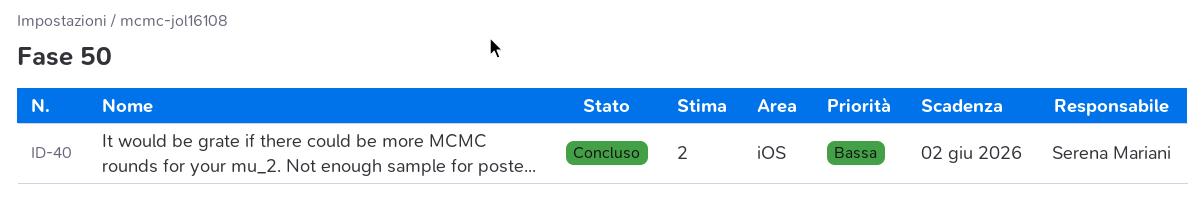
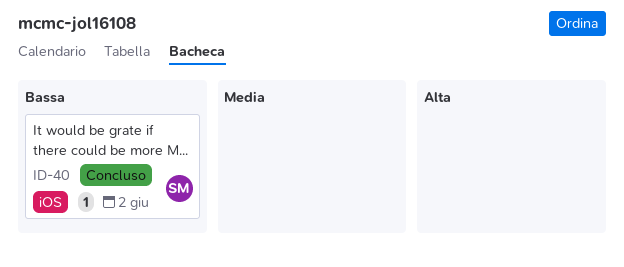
ID-40, estimate: 2 -> 1

